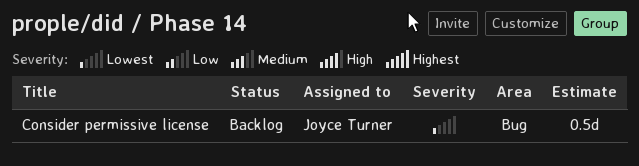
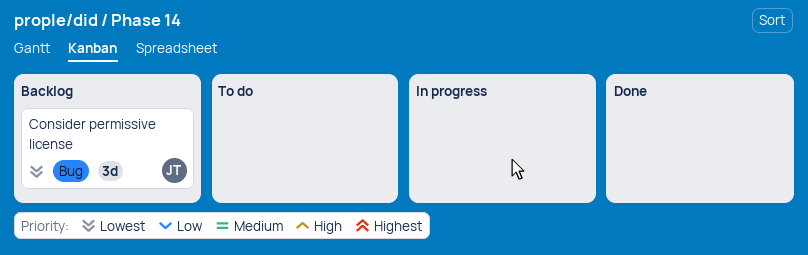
Consider permissive license, estimate: 0.5d -> 3d

